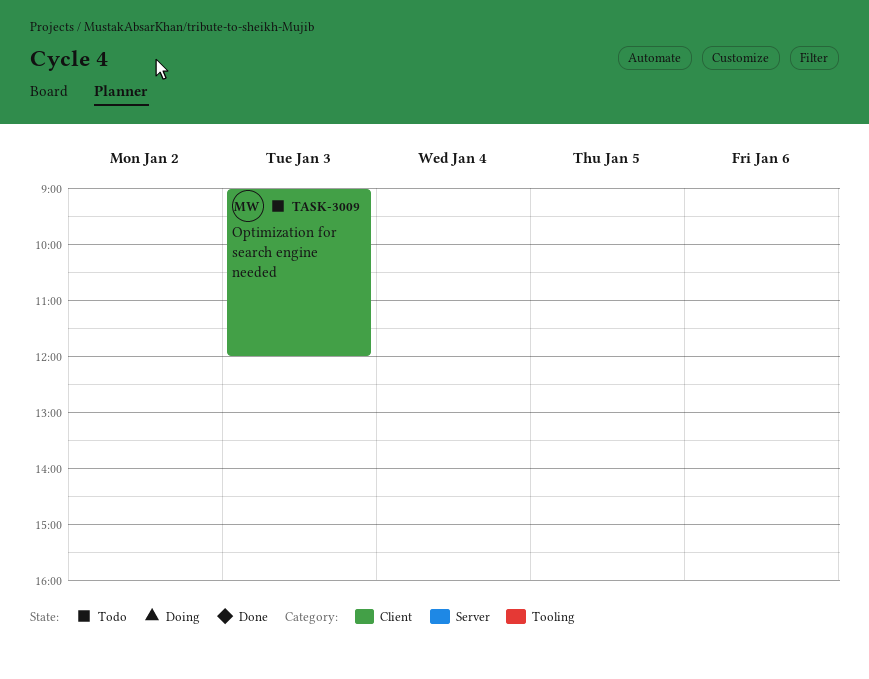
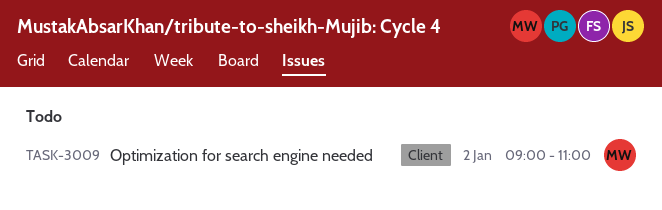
TASK-3009, day: Jan 3 -> Jan 2
TASK-3009, ends: 12:00 -> 11:00

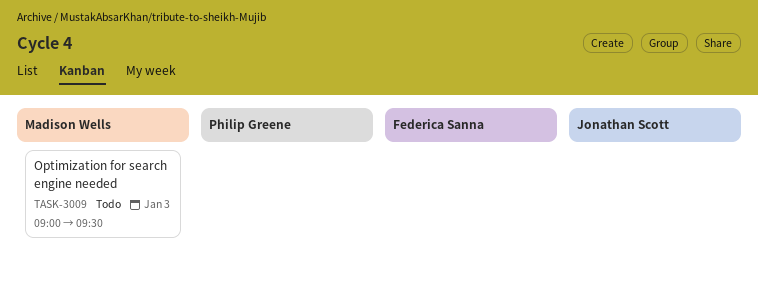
TASK-3009, day: Jan 2 -> Jan 3
TASK-3009, ends: 11:00 -> 09:30

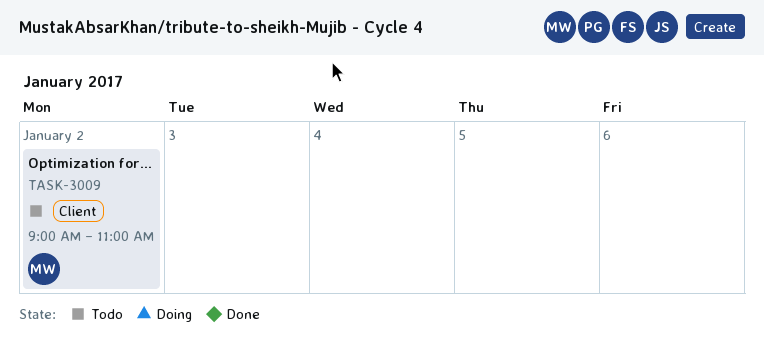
TASK-3009, day: Jan 3 -> Jan 2
TASK-3009, ends: 09:30 -> 11:00

